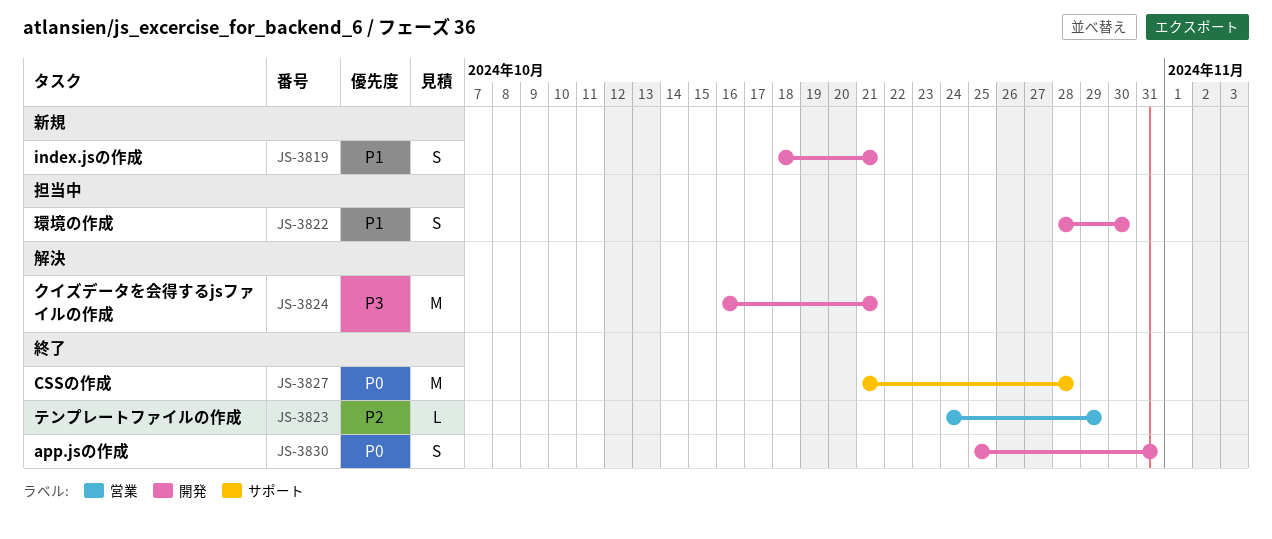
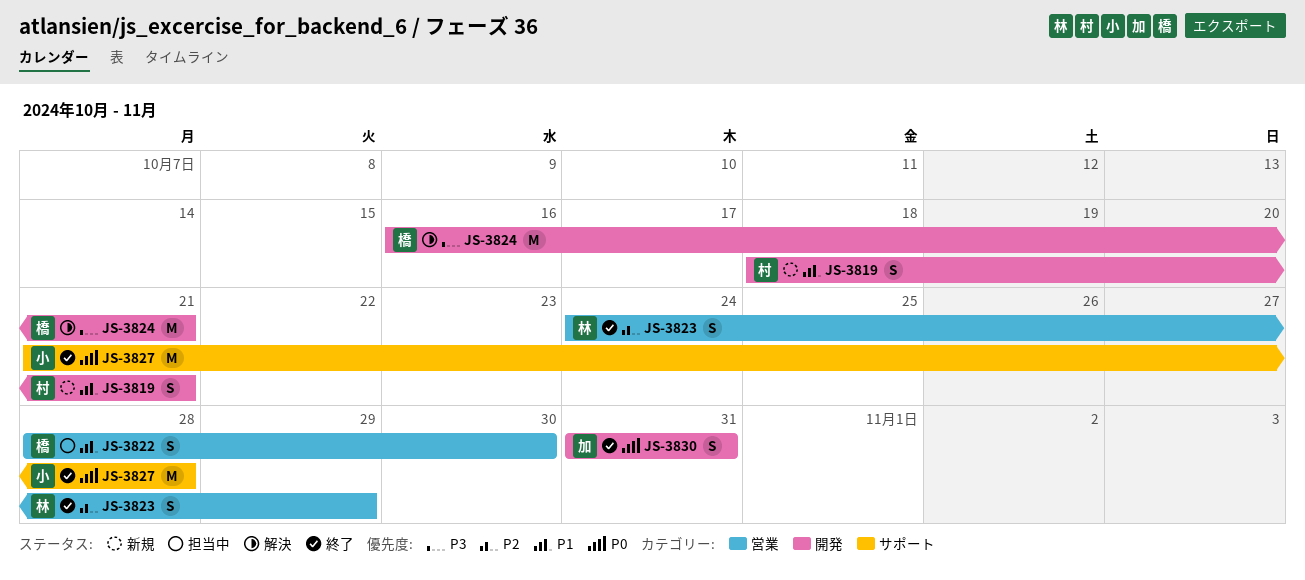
JS-3822, label: 開発 -> 営業
JS-3823, estimate: L -> S
JS-3830, start: Oct 25 -> Oct 31

